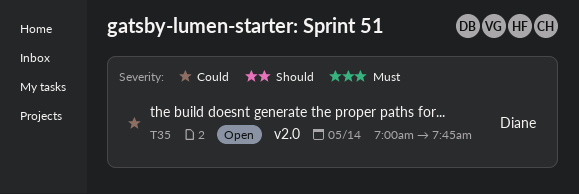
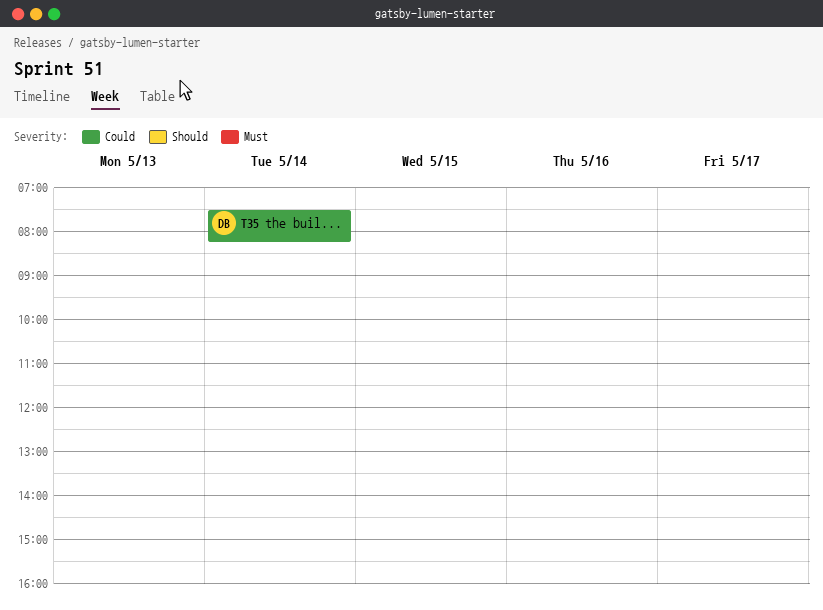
T35, begins: 07:00 -> 07:30
T35, ends: 07:45 -> 08:15

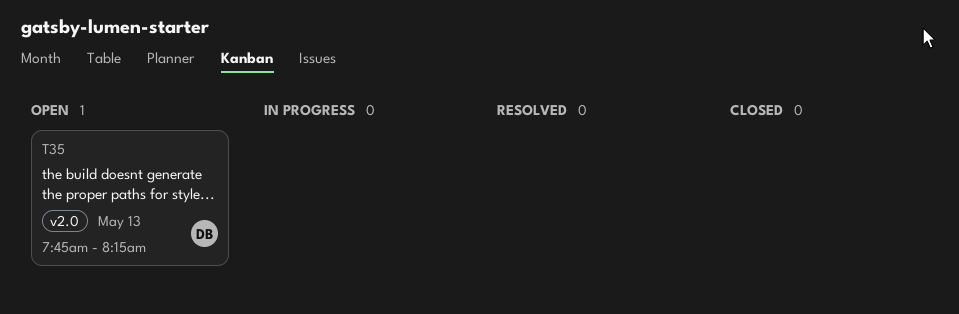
T35, day: May 14 -> May 13
T35, begins: 07:30 -> 07:45

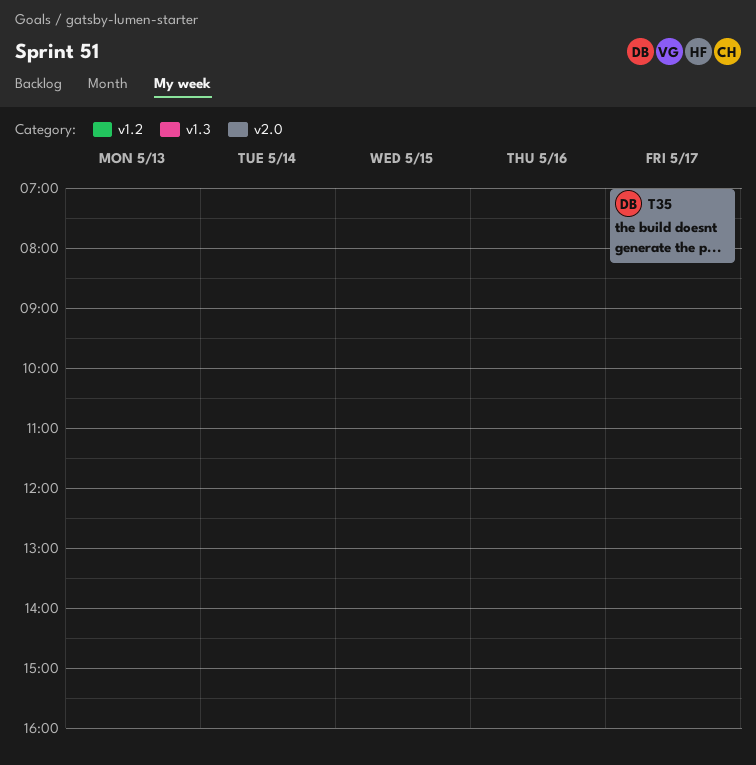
T35, day: May 13 -> May 17
T35, begins: 07:45 -> 07:00

